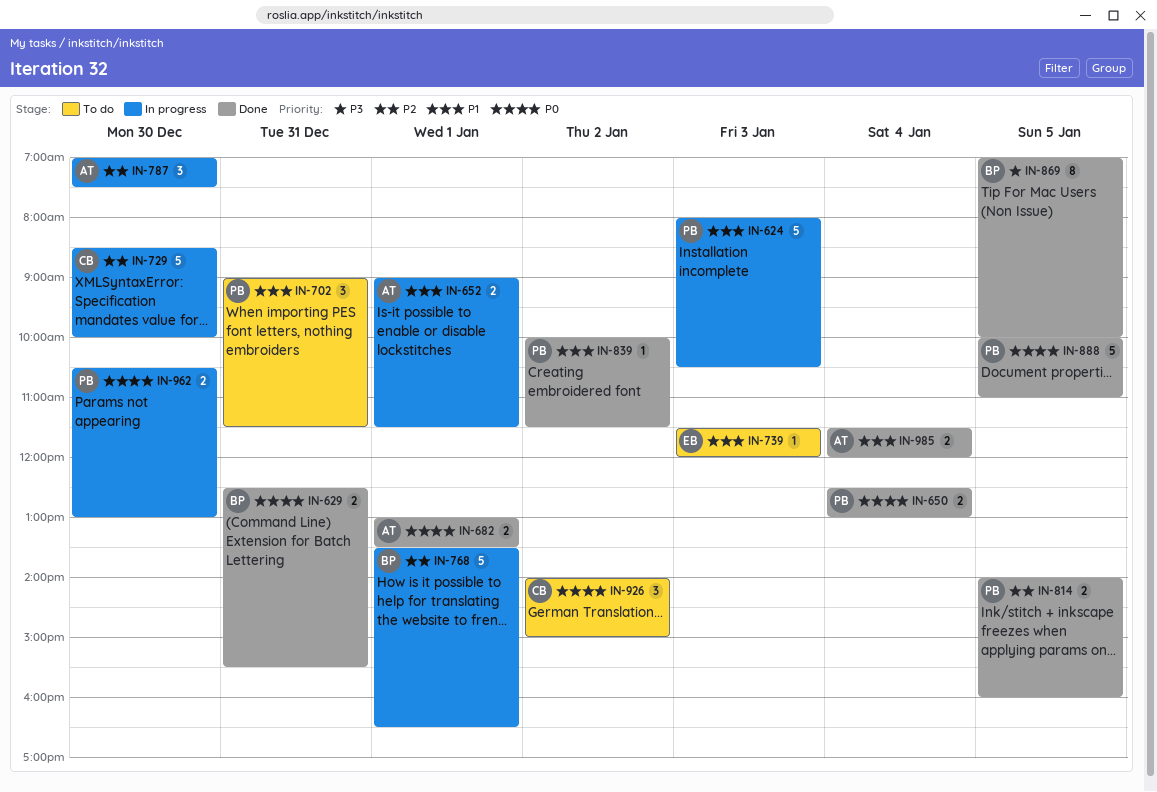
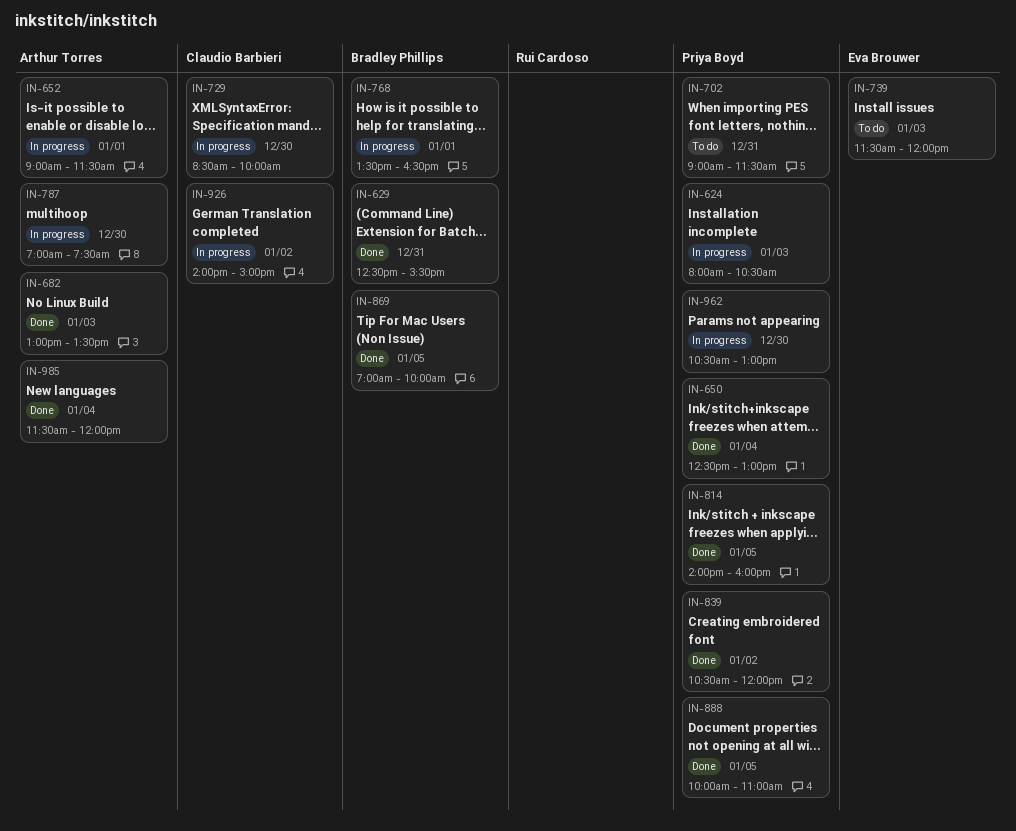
IN-682, day: Jan 1 -> Jan 3
IN-839, begins: 10:00 -> 10:30
IN-839, ends: 11:30 -> 12:00
IN-926, status: To do -> In progress

